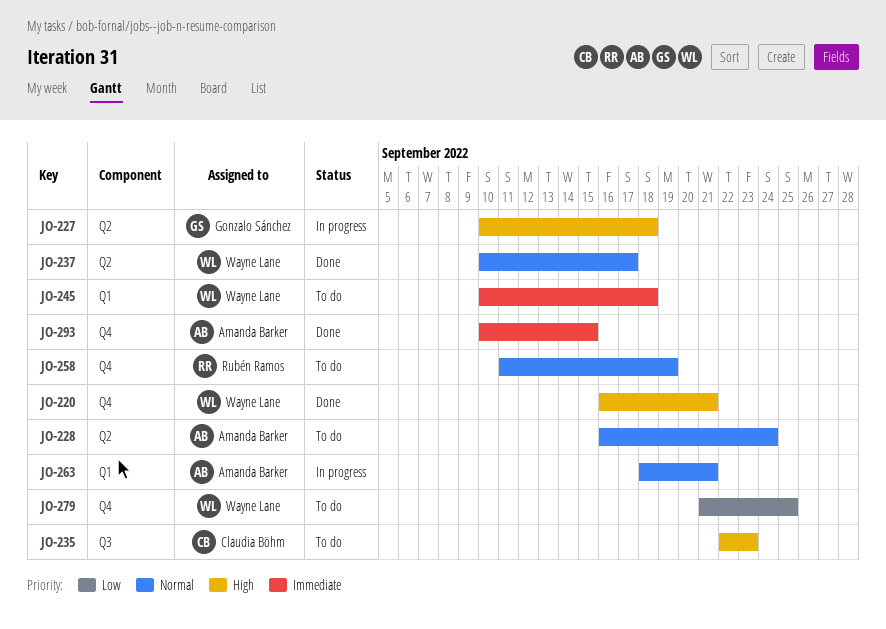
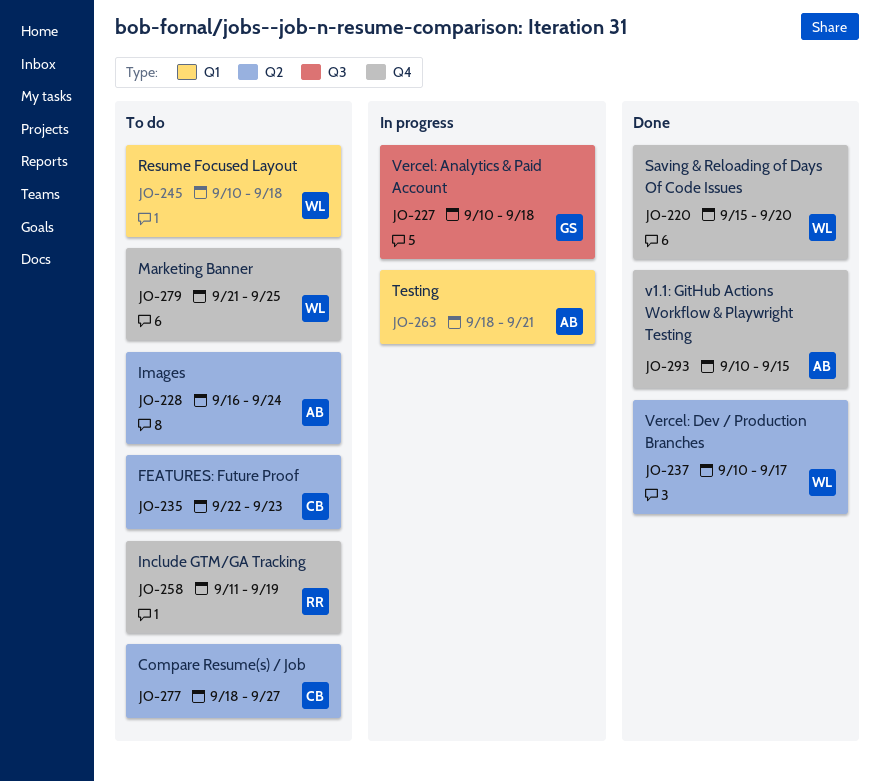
JO-220, start: Sep 16 -> Sep 15
JO-220, due: Sep 21 -> Sep 20
JO-227, label: Q2 -> Q3
JO-235, label: Q3 -> Q2
JO-277: none -> present

